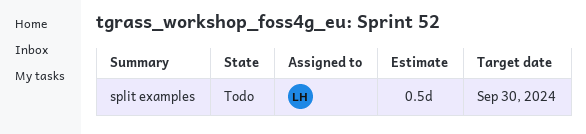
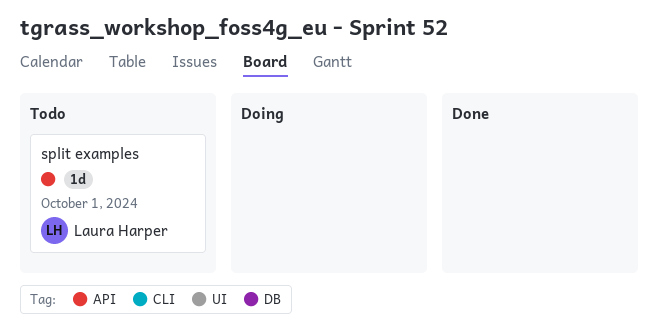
split examples, estimate: 0.5d -> 1d
split examples, due: Sep 30 -> Oct 1

